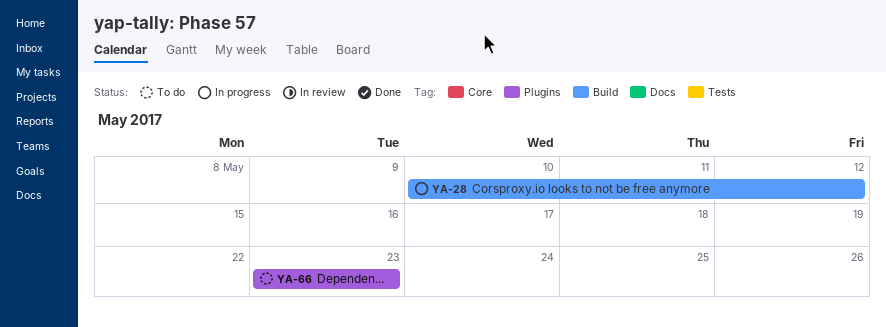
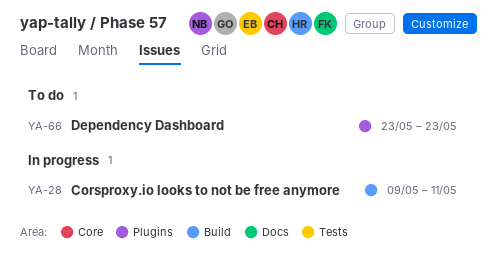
YA-28, start: May 10 -> May 9
YA-28, due: May 12 -> May 11

